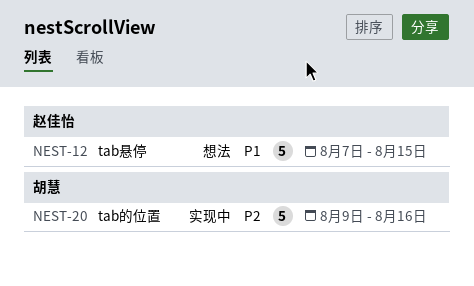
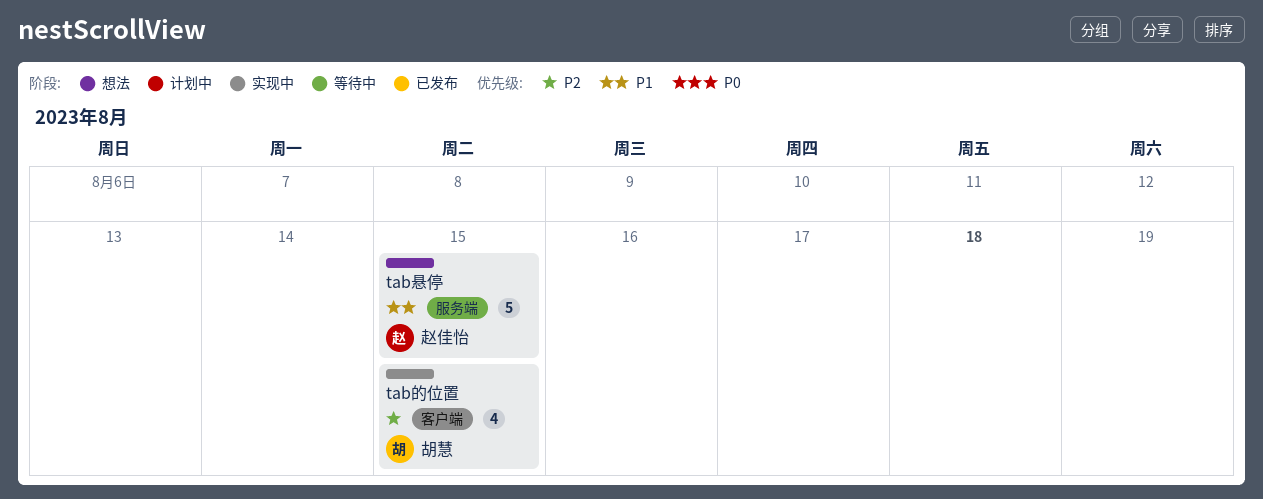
tab的位置, estimate: 5 -> 4
tab的位置, due: Aug 16 -> Aug 15

